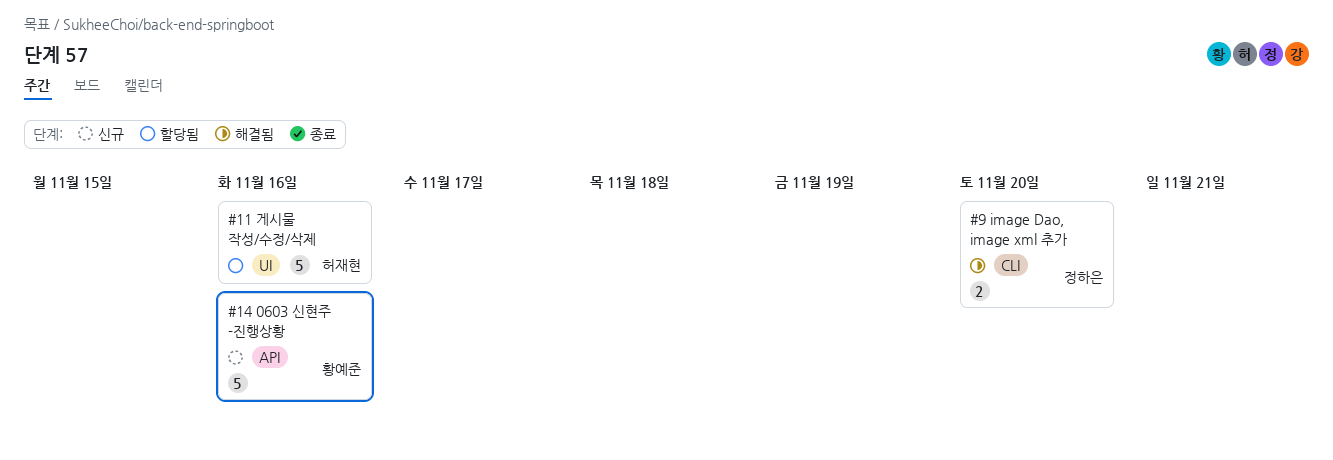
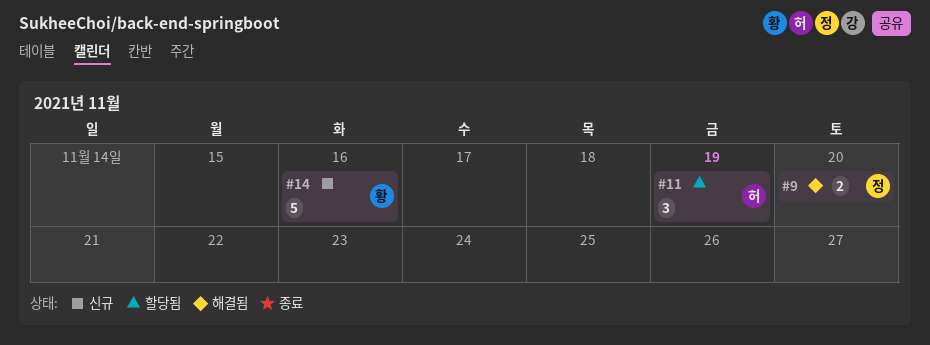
#11, estimate: 5 -> 3
#11, due: Nov 16 -> Nov 19

